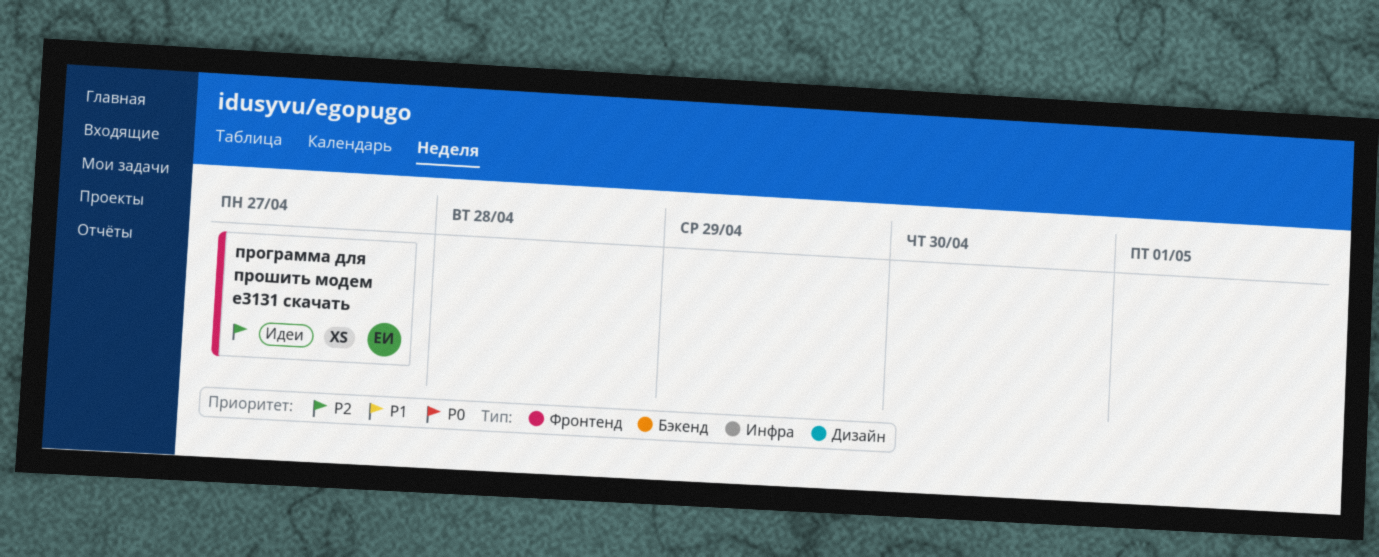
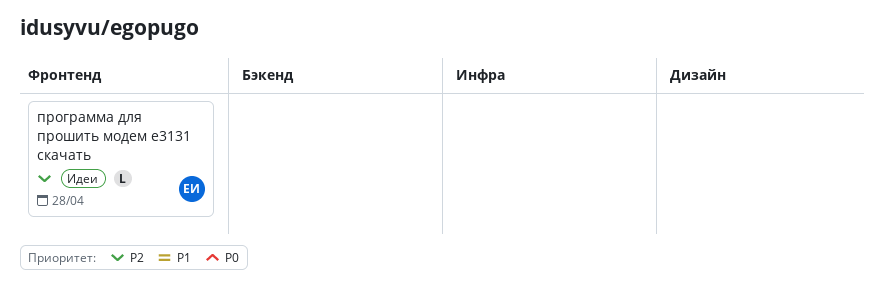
программа для прошить модем е3131 скачать, estimate: XS -> L
программа для прошить модем е3131 скачать, due: Apr 27 -> Apr 28

